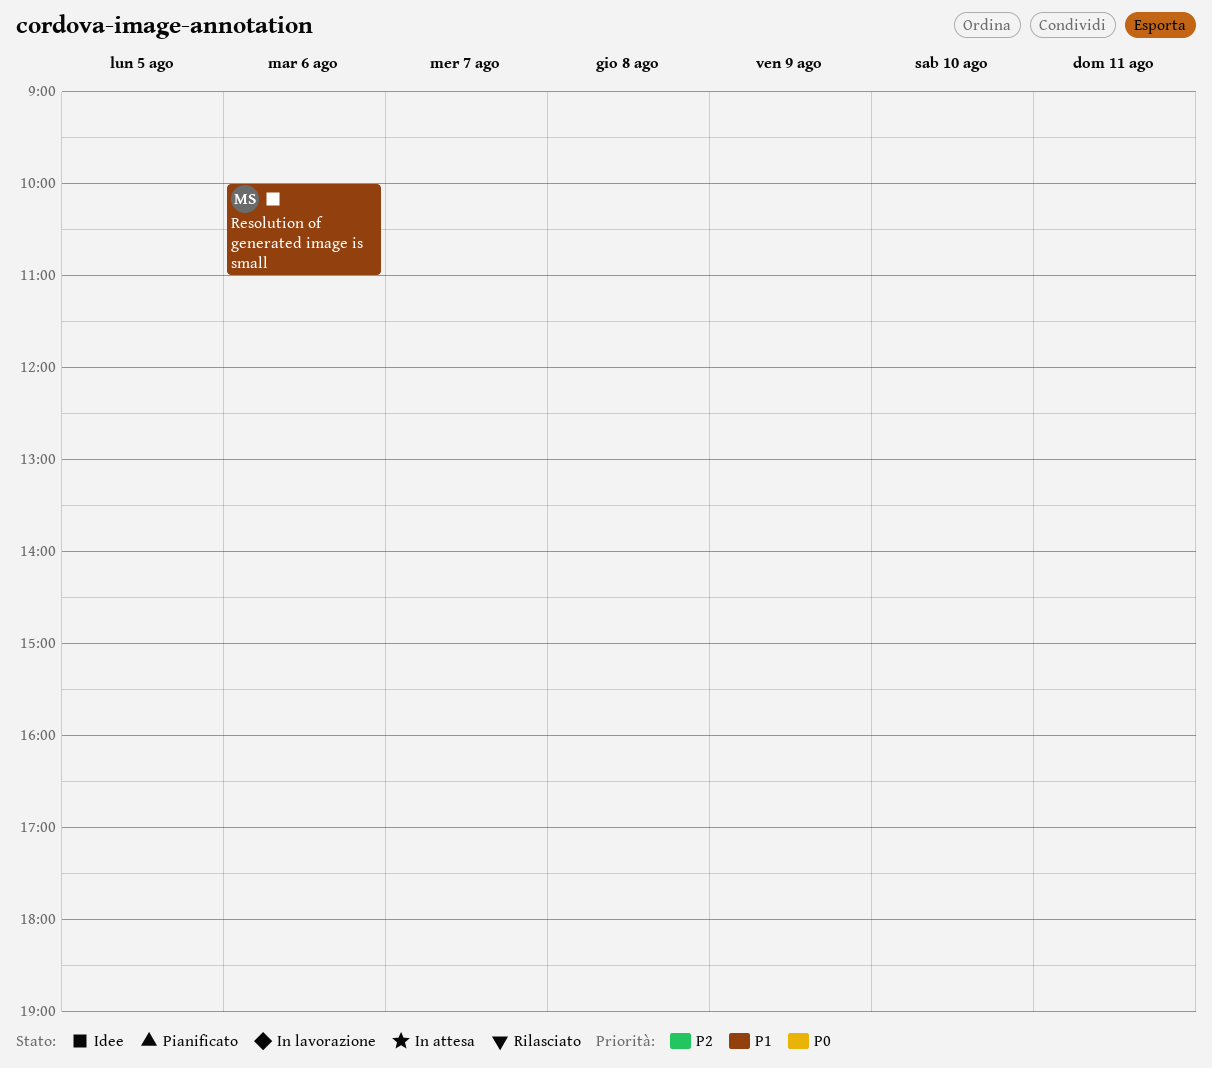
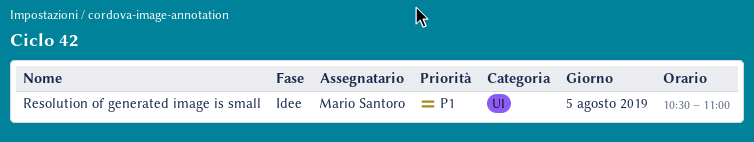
Resolution of generated image is small, day: Aug 6 -> Aug 5
Resolution of generated image is small, begins: 10:00 -> 10:30

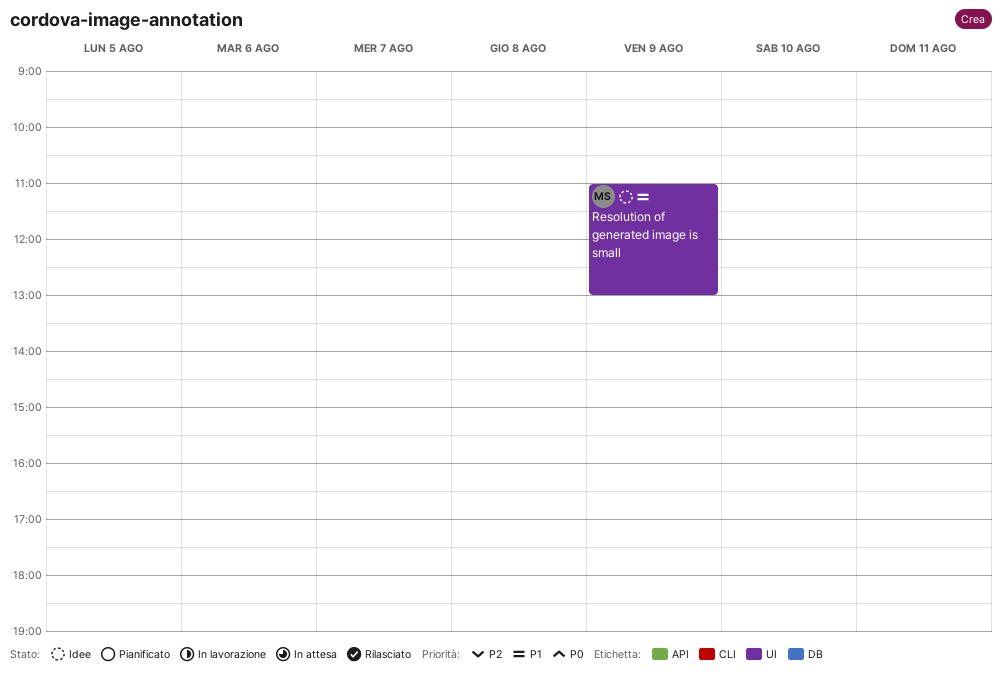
Resolution of generated image is small, day: Aug 5 -> Aug 9
Resolution of generated image is small, begins: 10:30 -> 11:00
Resolution of generated image is small, ends: 11:00 -> 13:00

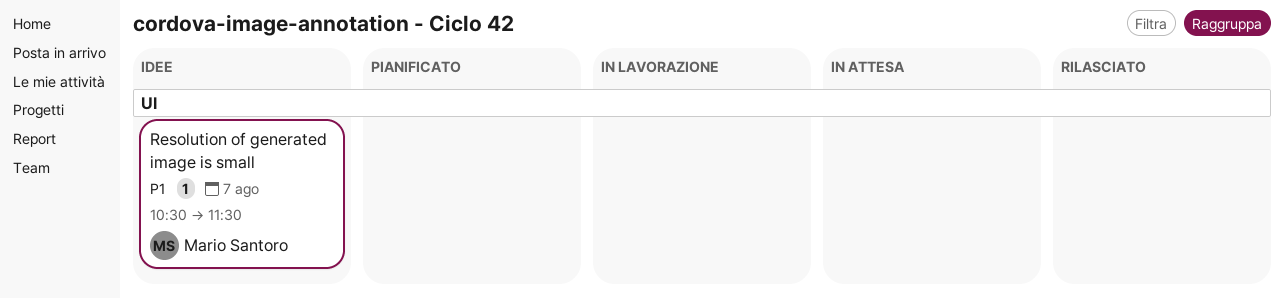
Resolution of generated image is small, day: Aug 9 -> Aug 7
Resolution of generated image is small, begins: 11:00 -> 10:30
Resolution of generated image is small, ends: 13:00 -> 11:30

